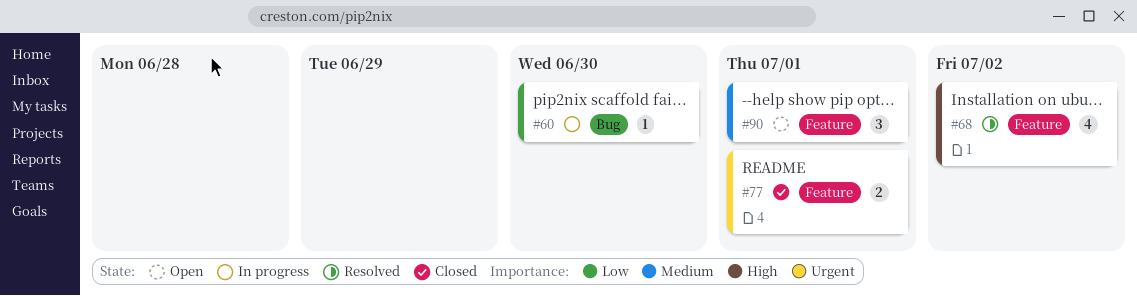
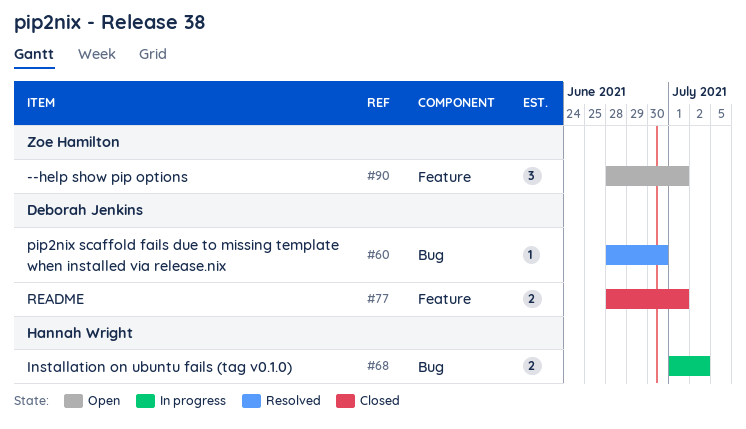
#60, status: In progress -> Resolved
#68, status: Resolved -> In progress
#68, label: Feature -> Bug
#68, estimate: 4 -> 2

